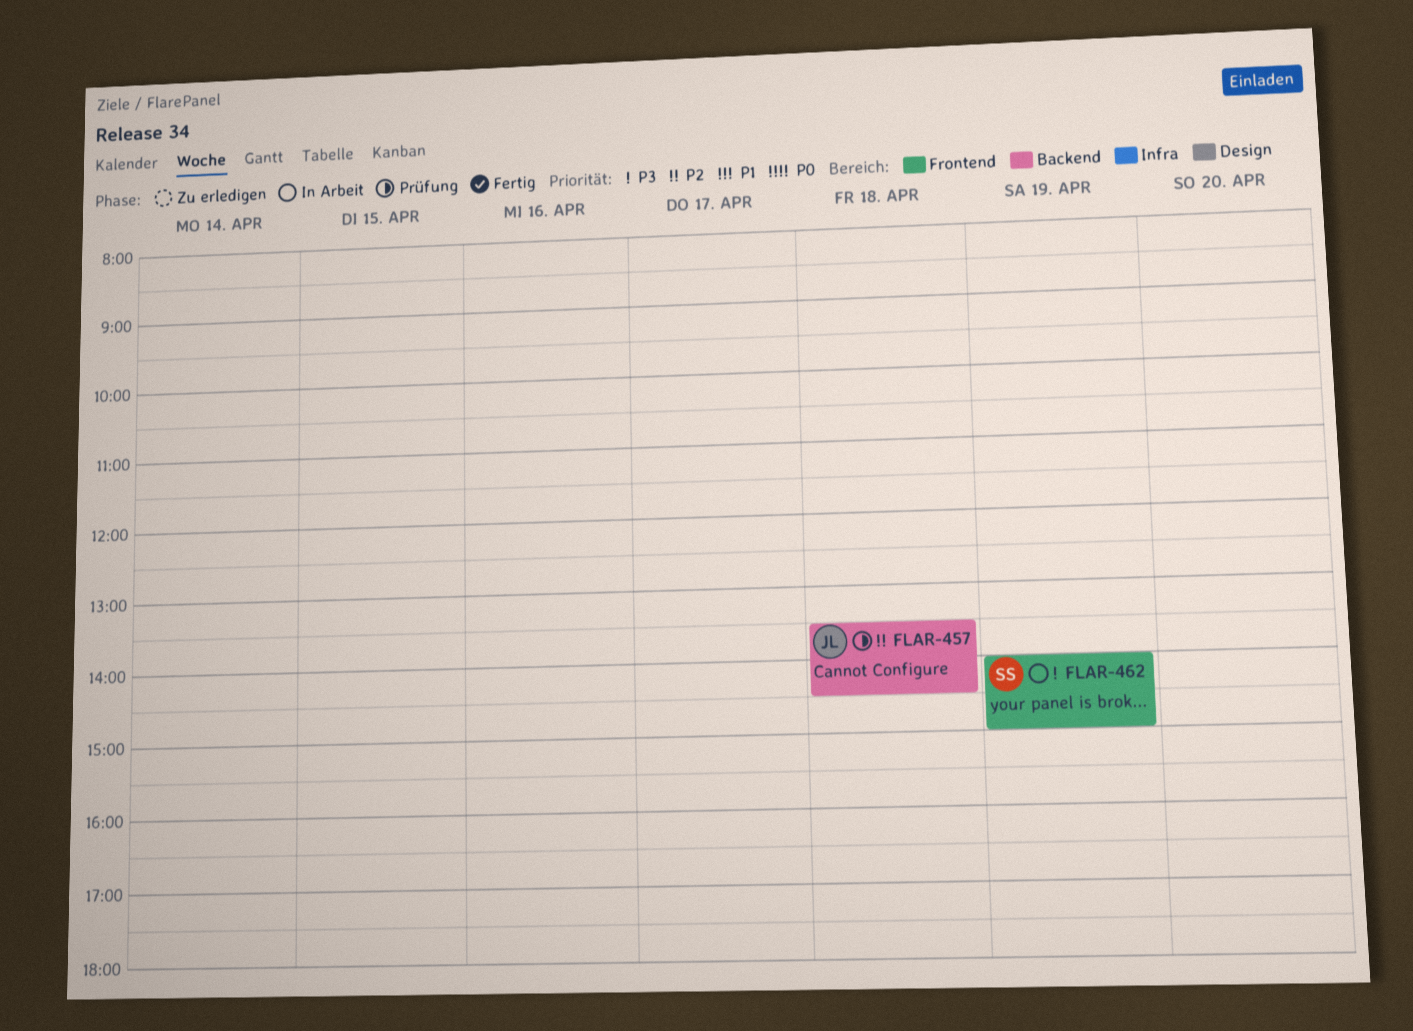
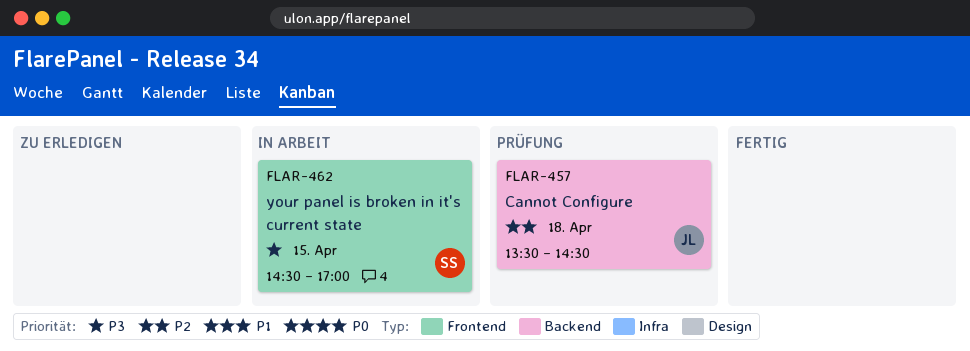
FLAR-462, day: Apr 19 -> Apr 15
FLAR-462, begins: 14:00 -> 14:30
FLAR-462, ends: 15:00 -> 17:00

